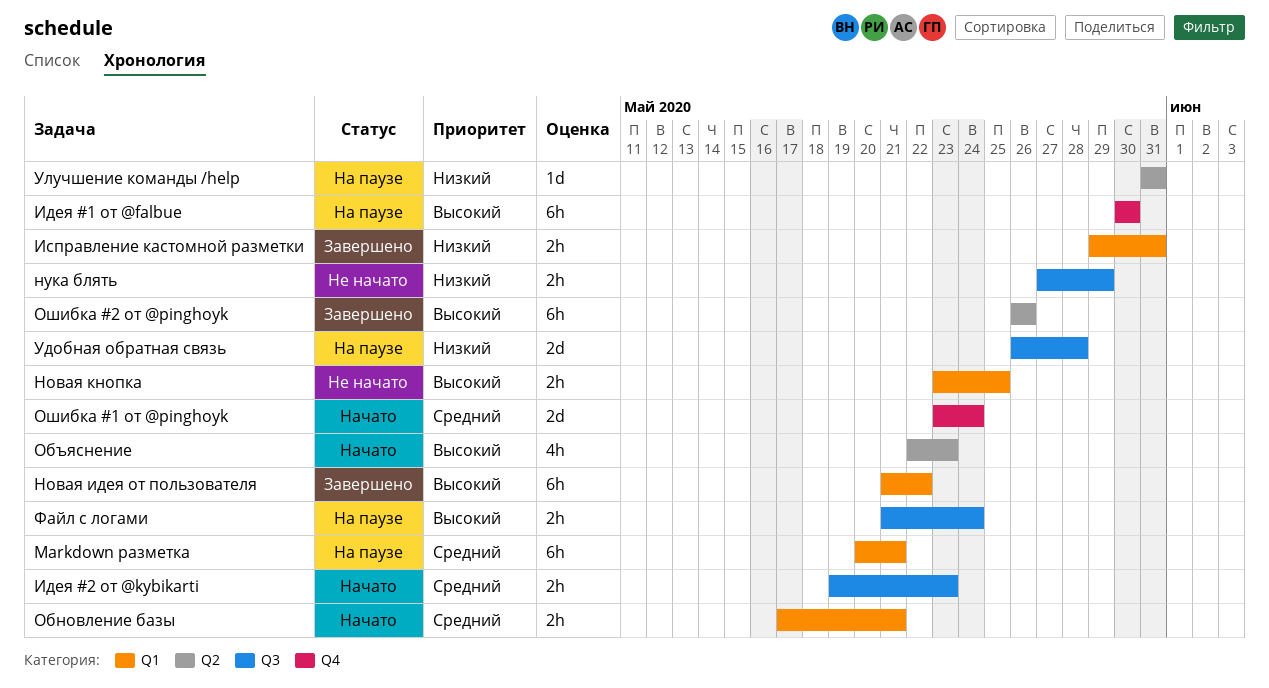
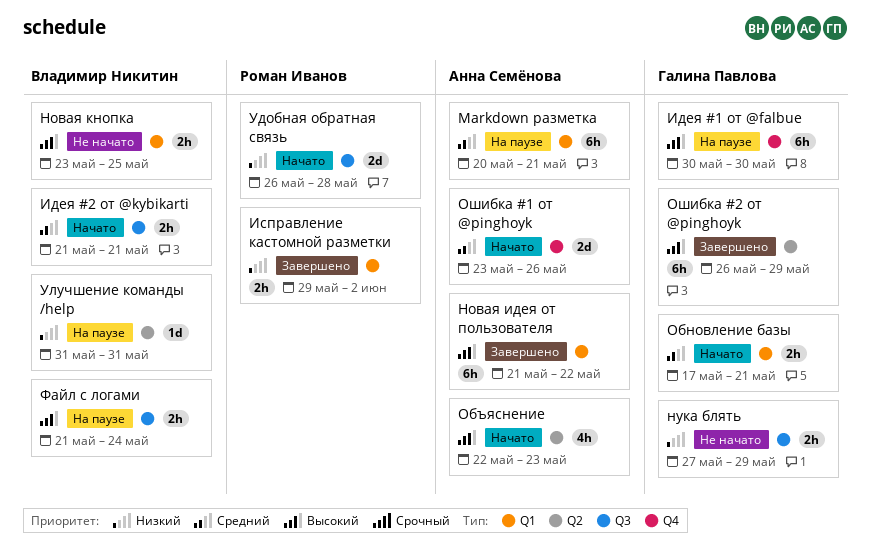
Идея #2 от @kybikarti, start: May 19 -> May 21
Идея #2 от @kybikarti, due: May 23 -> May 21
Исправление кастомной разметки, due: May 31 -> Jun 2
Ошибка #1 от @pinghoyk, due: May 24 -> May 26
Ошибка #2 от @pinghoyk, due: May 26 -> May 29
Удобная обратная связь, status: На паузе -> Начато

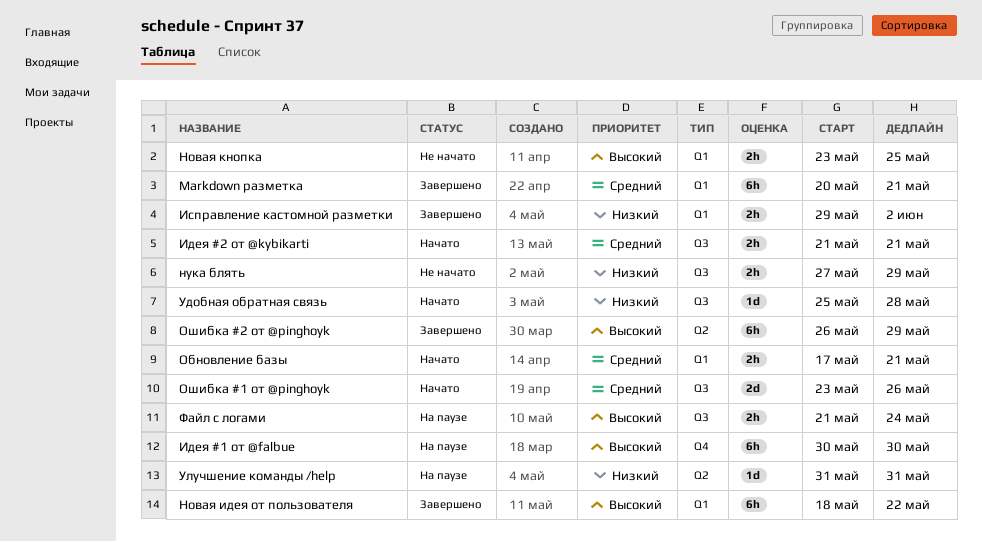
Markdown разметка, status: На паузе -> Завершено
Новая идея от пользователя, start: May 21 -> May 18
Объяснение: present -> none
Ошибка #1 от @pinghoyk, label: Q4 -> Q3
Удобная обратная связь, estimate: 2d -> 1d
Удобная обратная связь, start: May 26 -> May 25

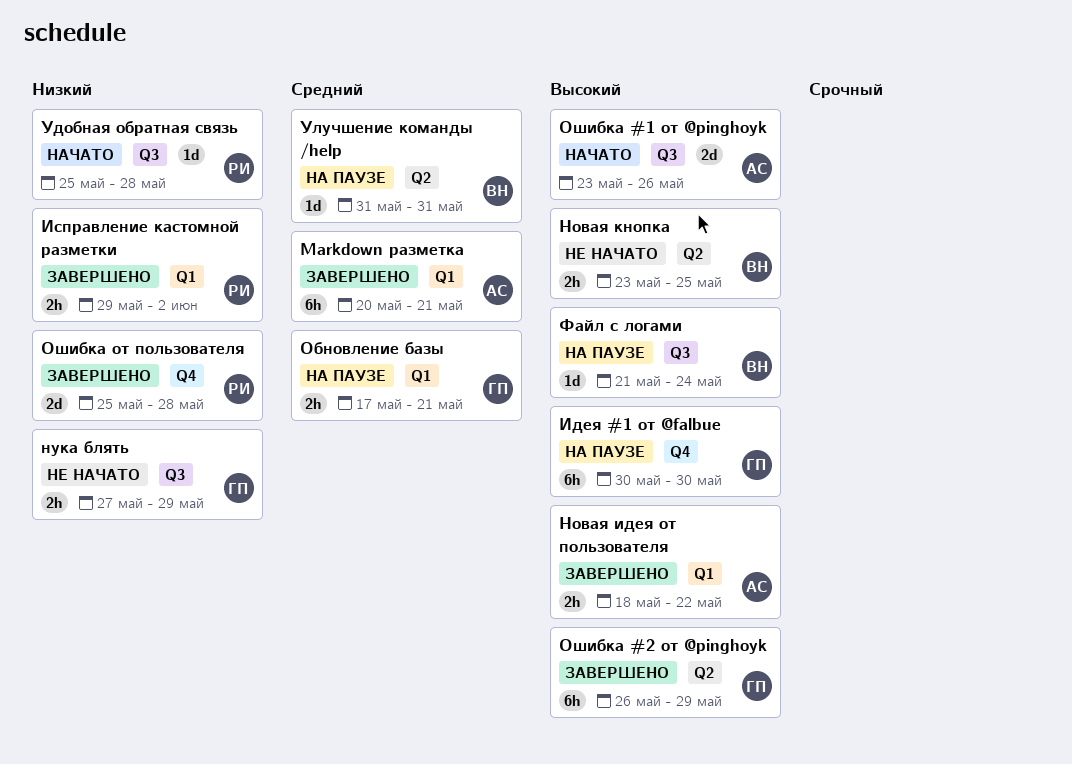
Идея #2 от @kybikarti: present -> none
Новая идея от пользователя, estimate: 6h -> 2h
Новая кнопка, label: Q1 -> Q2
Обновление базы, status: Начато -> На паузе
Ошибка #1 от @pinghoyk, priority: Средний -> Высокий
Ошибка от пользователя: none -> present
Улучшение команды /help, priority: Низкий -> Средний
Файл с логами, estimate: 2h -> 1d

